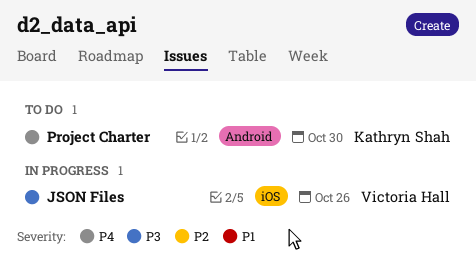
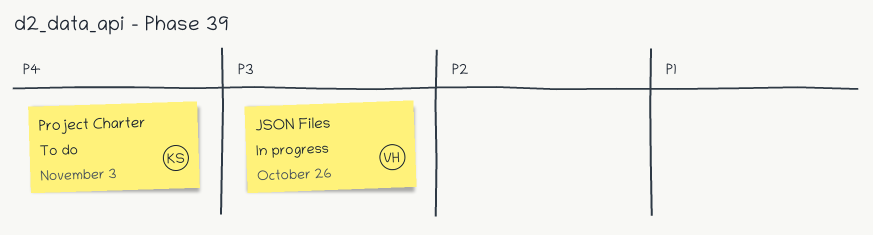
Project Charter, due: Oct 30 -> Nov 3

